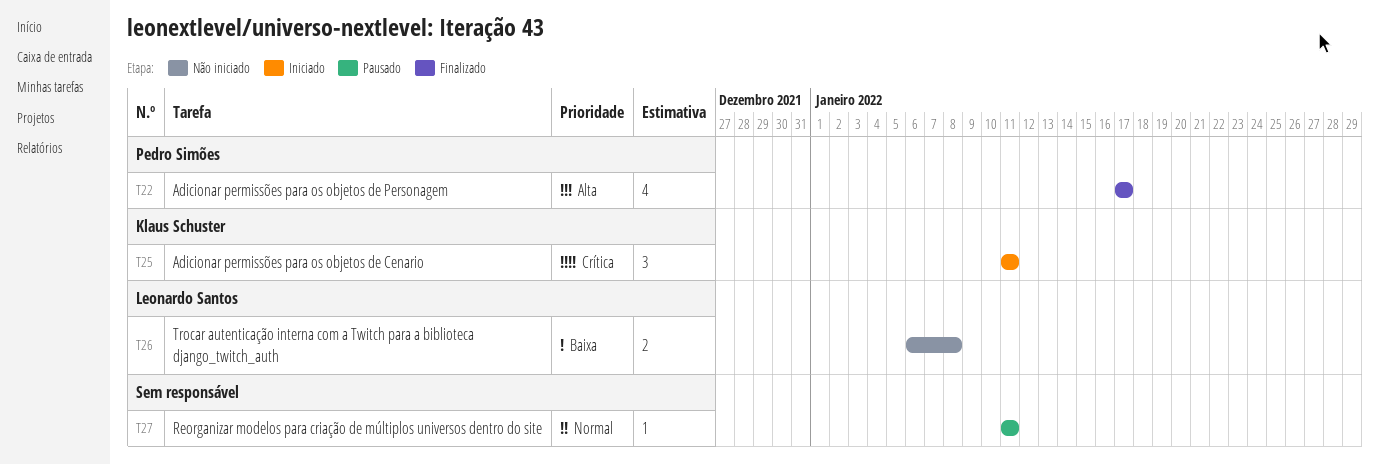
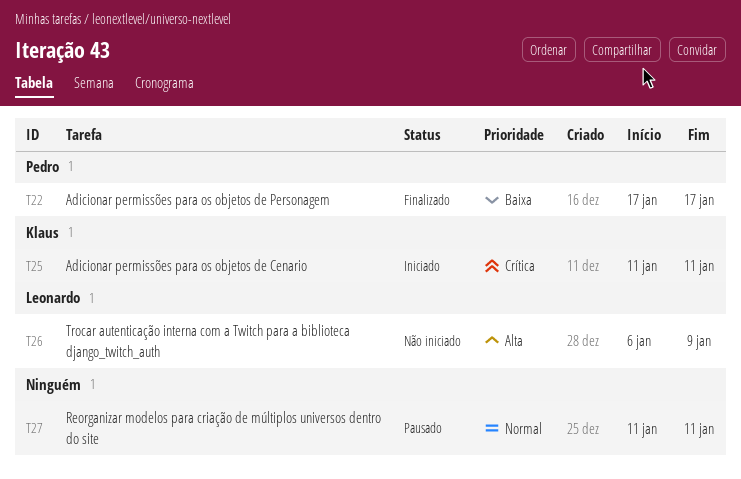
T22, priority: Alta -> Baixa
T26, priority: Baixa -> Alta
T26, due: Jan 8 -> Jan 9

